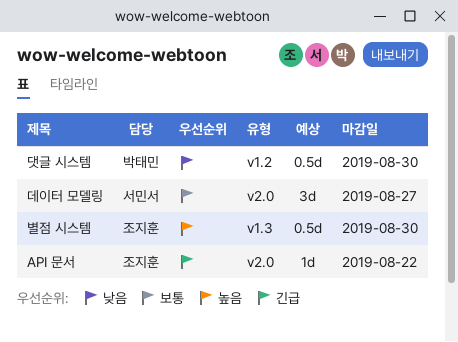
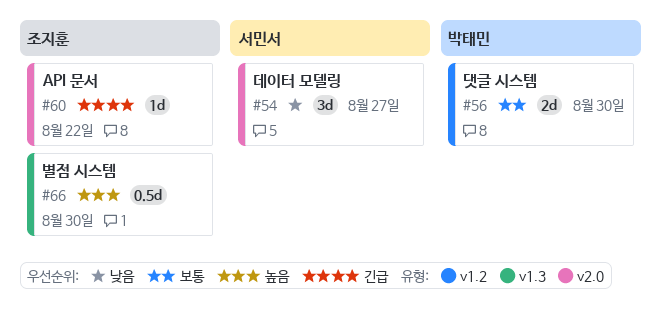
댓글 시스템, priority: 낮음 -> 보통
댓글 시스템, estimate: 0.5d -> 2d
데이터 모델링, priority: 보통 -> 낮음

